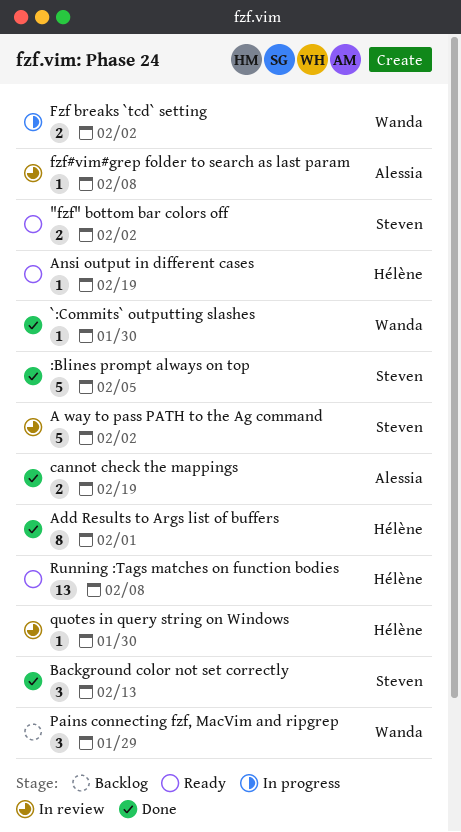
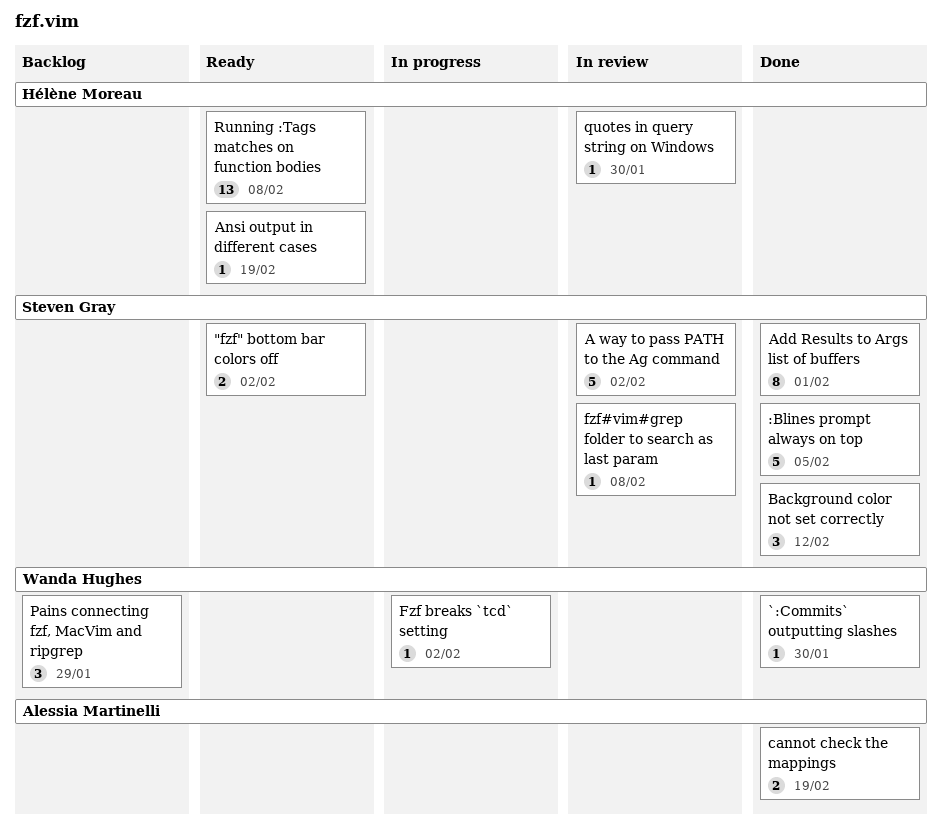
Add Results to Args list of buffers, owner: Hélène Moreau -> Steven Gray
Background color not set correctly, due: Feb 13 -> Feb 12
Fzf breaks `tcd` setting, estimate: 2 -> 1
fzf#vim#grep folder to search as last param, owner: Alessia Martinelli -> Steven Gray

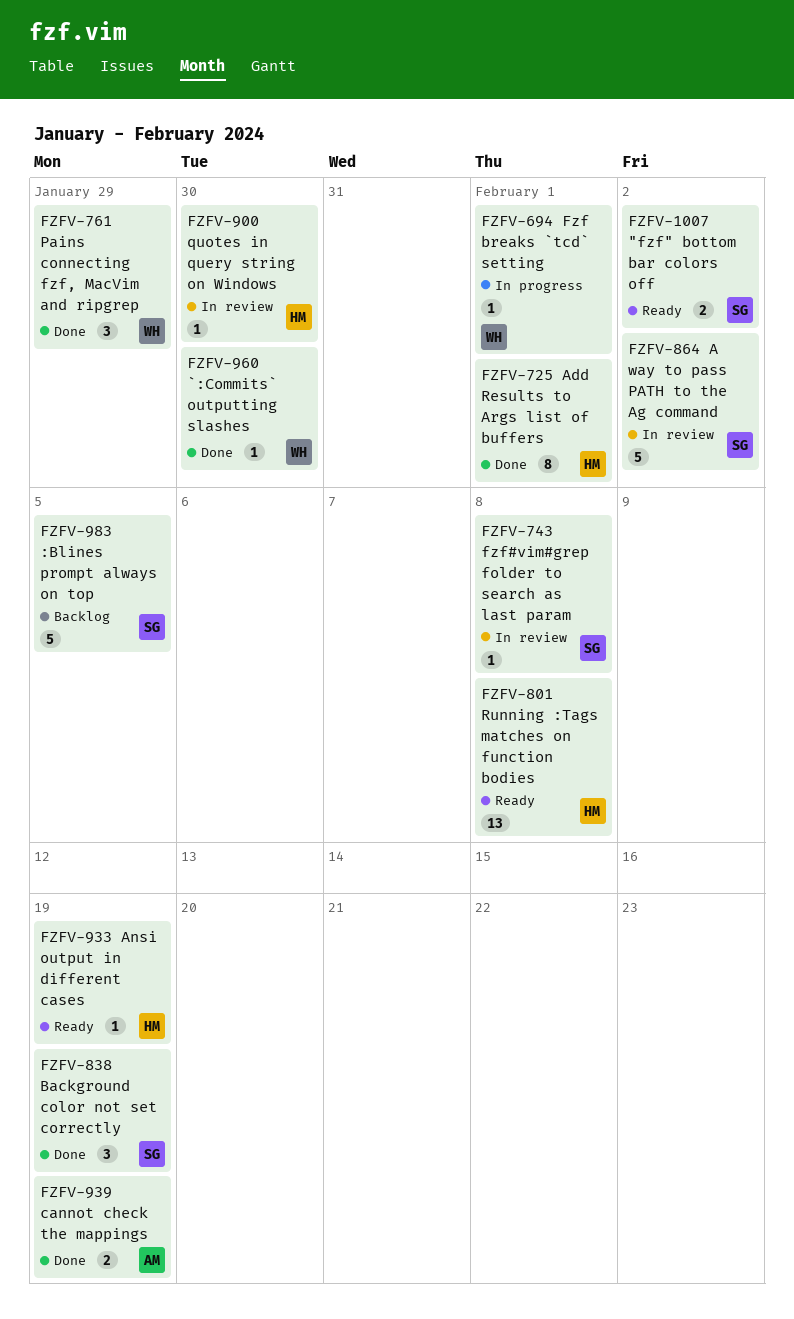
:Blines prompt always on top, status: Done -> Backlog
Add Results to Args list of buffers, owner: Steven Gray -> Hélène Moreau
Background color not set correctly, due: Feb 12 -> Feb 19
Fzf breaks `tcd` setting, due: Feb 2 -> Feb 1
Pains connecting fzf, MacVim and ripgrep, status: Backlog -> Done

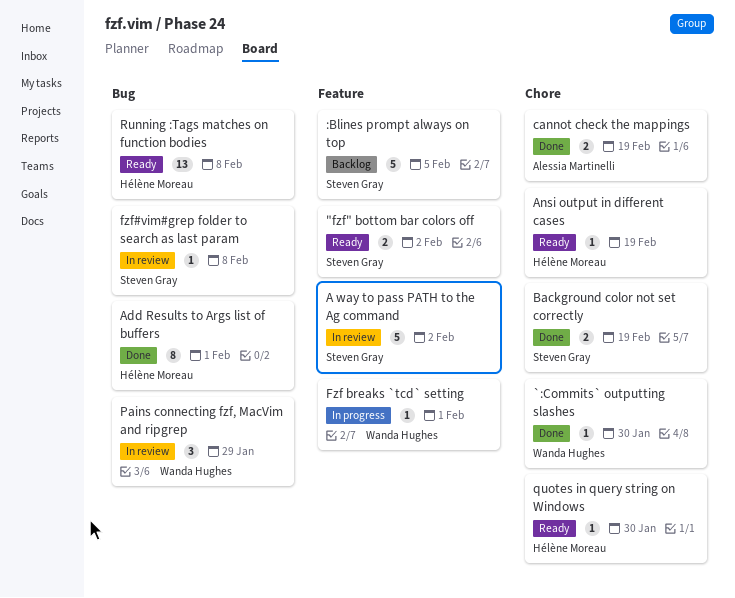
Background color not set correctly, estimate: 3 -> 2
Pains connecting fzf, MacVim and ripgrep, status: Done -> In review
quotes in query string on Windows, status: In review -> Ready

